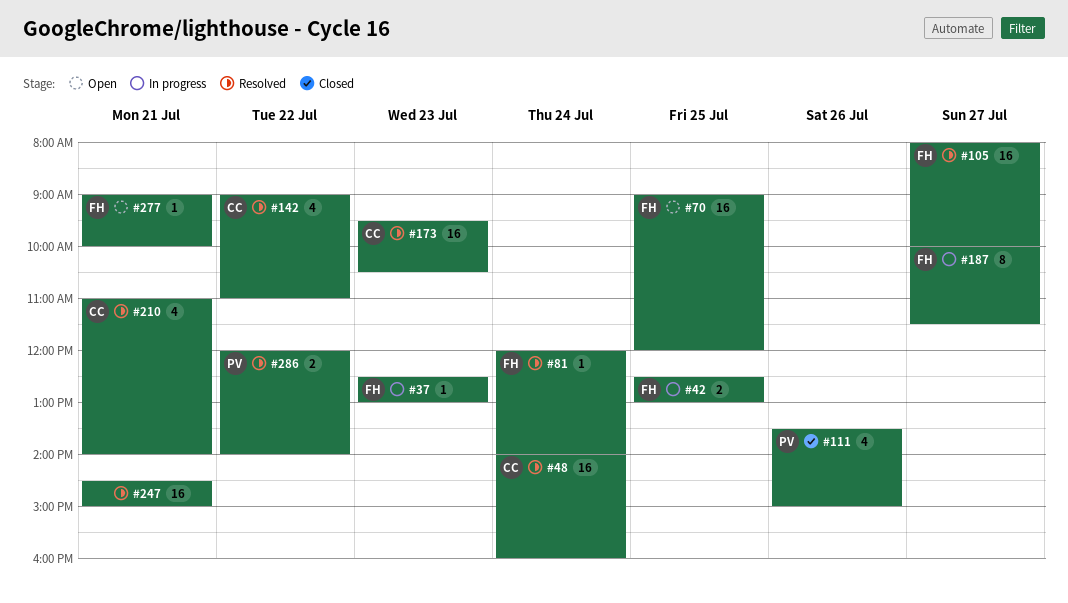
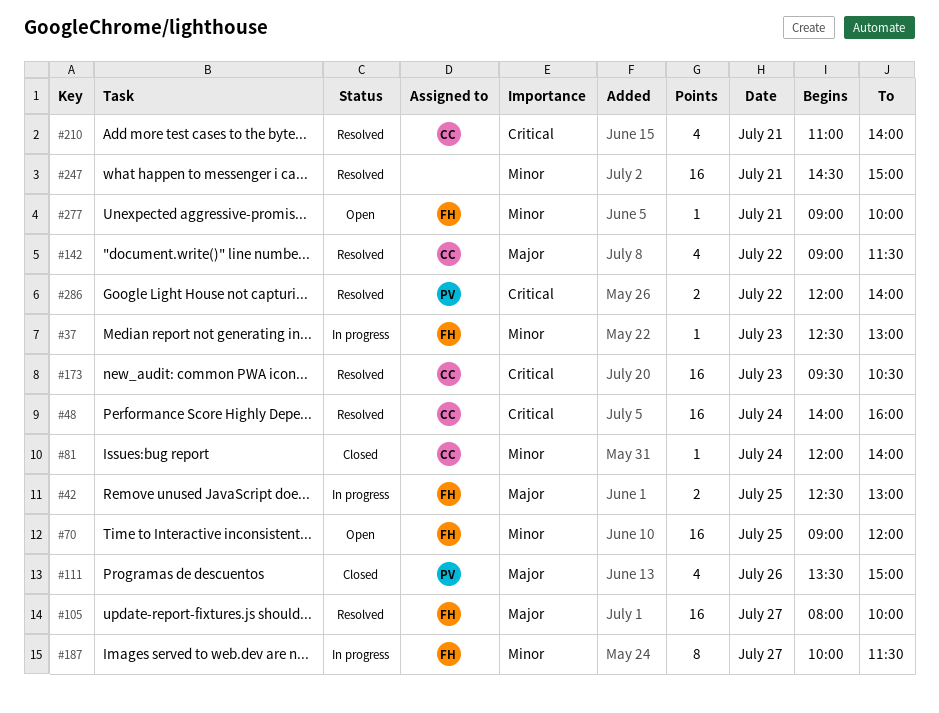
#81, status: Resolved -> Closed
#81, owner: FH -> CC
#142, ends: 11:00 -> 11:30

